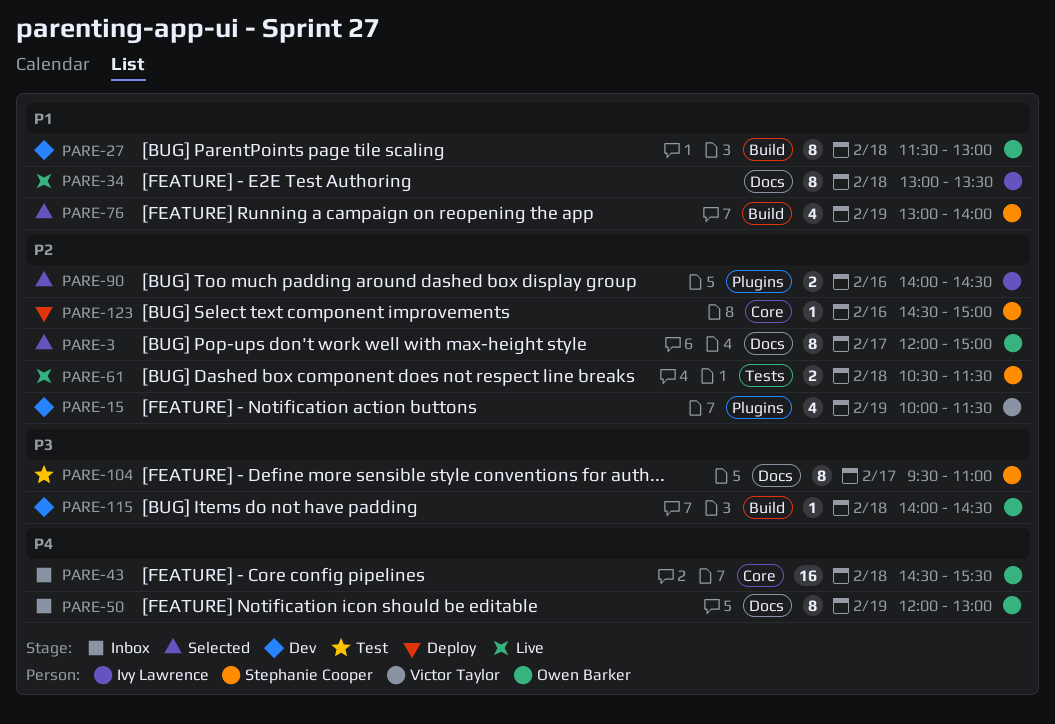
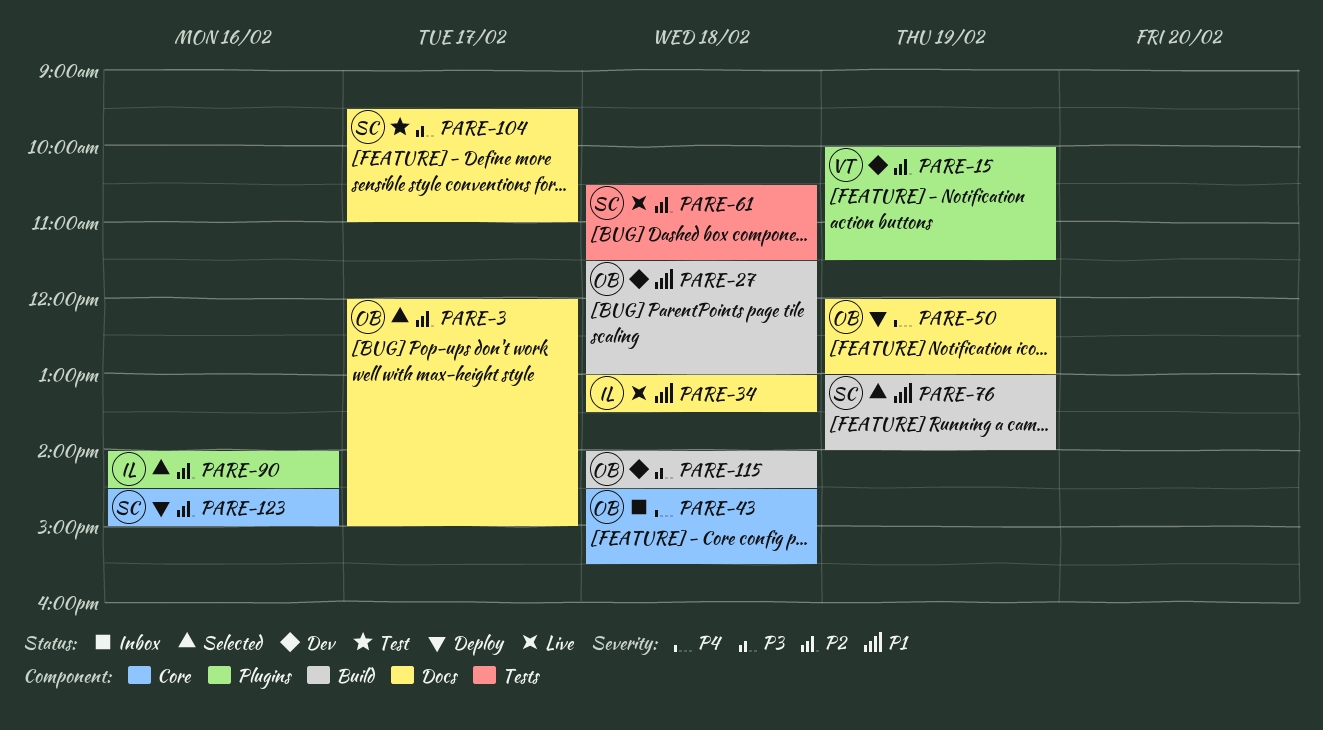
PARE-50, status: Inbox -> Deploy

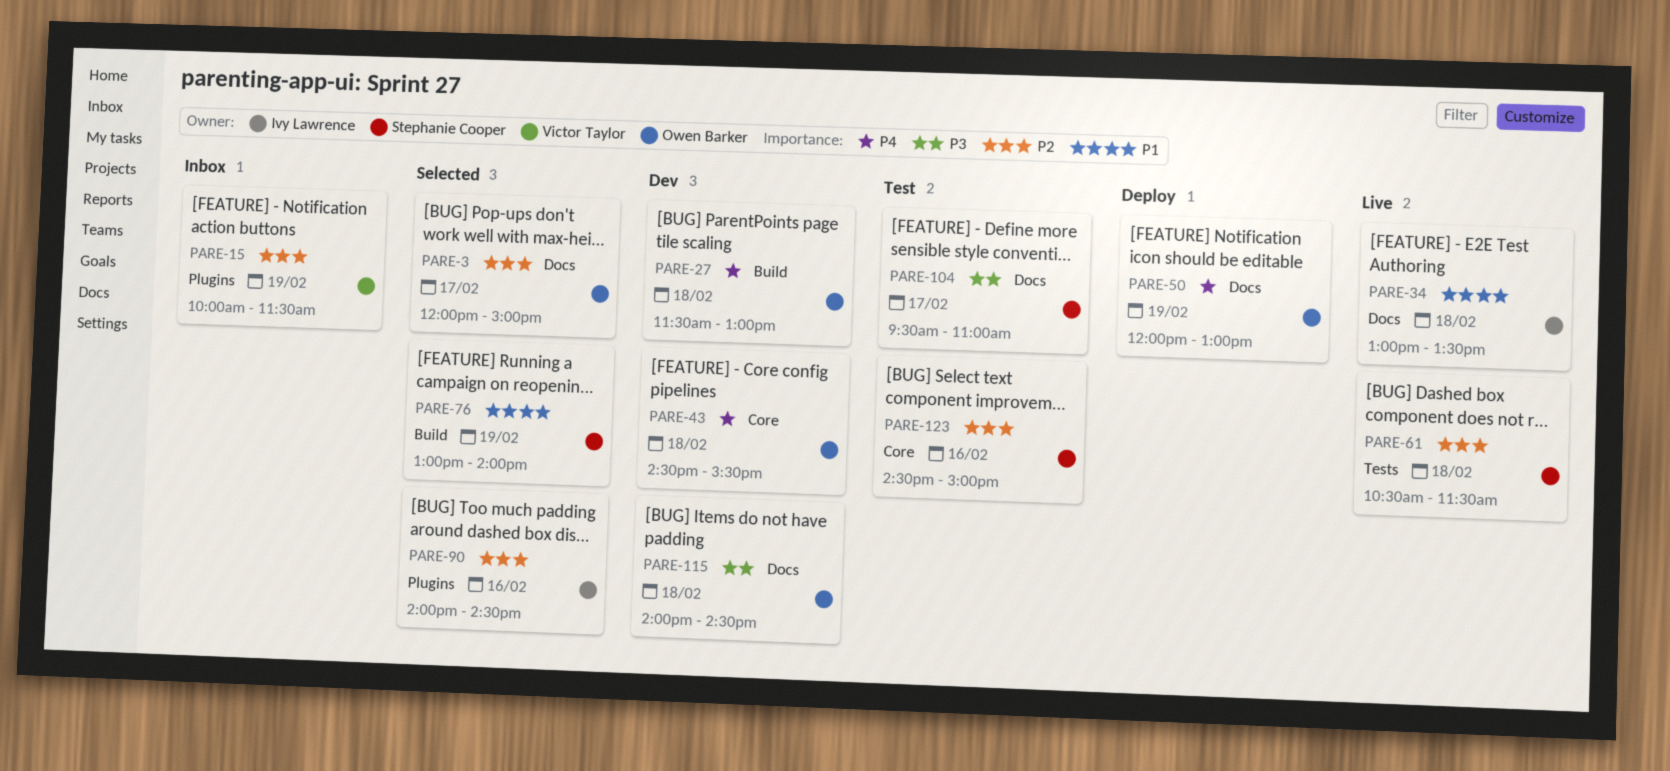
PARE-15, status: Dev -> Inbox
PARE-27, priority: P1 -> P4
PARE-43, status: Inbox -> Dev
PARE-115, label: Build -> Docs
PARE-123, status: Deploy -> Test

